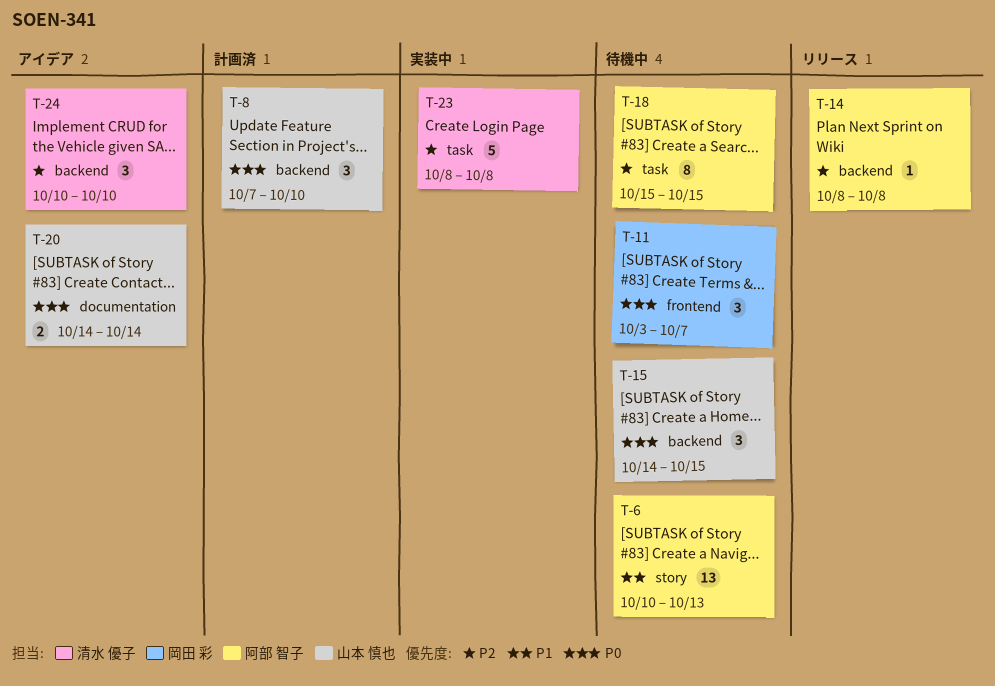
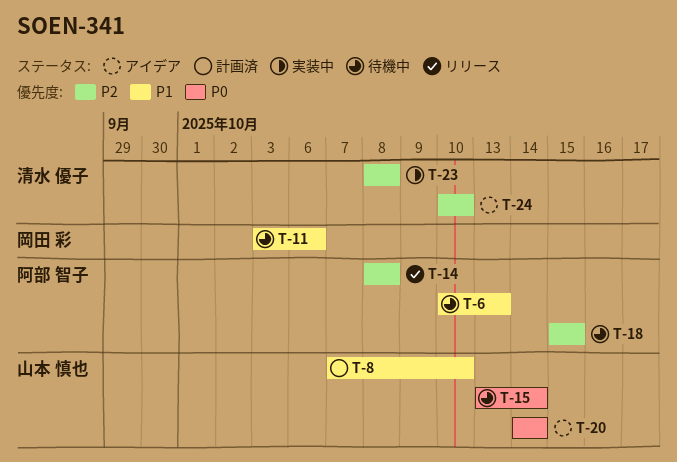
T-8, priority: P0 -> P1
T-11, priority: P0 -> P1
T-11, due: Oct 7 -> Oct 6
T-15, start: Oct 14 -> Oct 13
T-15, due: Oct 15 -> Oct 14

